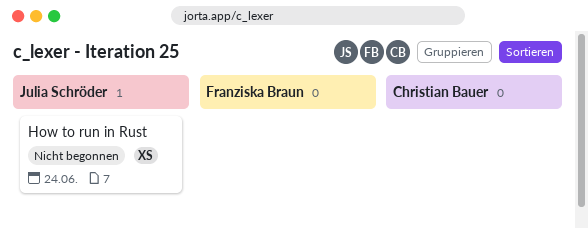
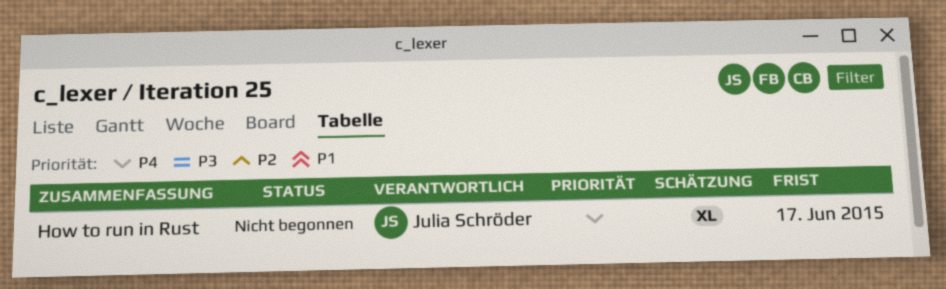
How to run in Rust, estimate: XS -> XL
How to run in Rust, due: Jun 24 -> Jun 17

